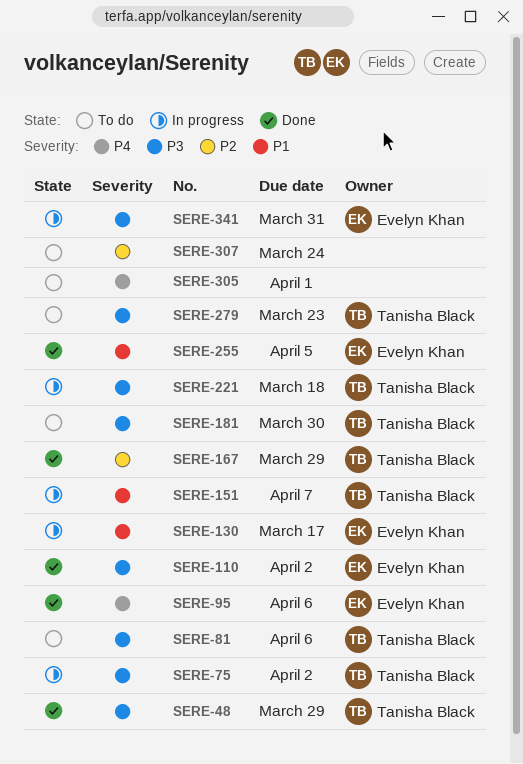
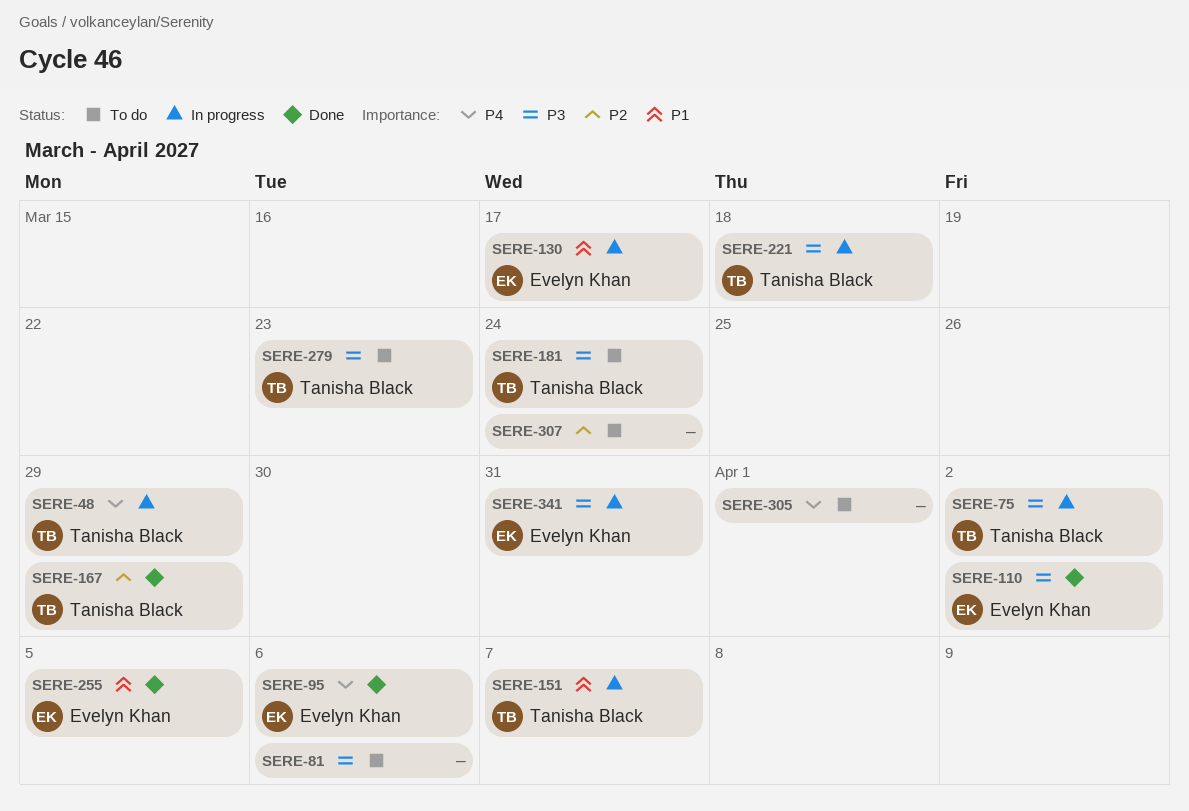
SERE-48, status: Done -> In progress
SERE-48, priority: P3 -> P4
SERE-81, owner: Tanisha Black -> none
SERE-181, due: Mar 30 -> Mar 24

